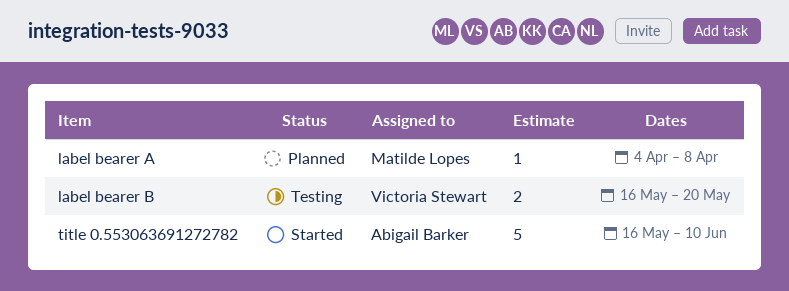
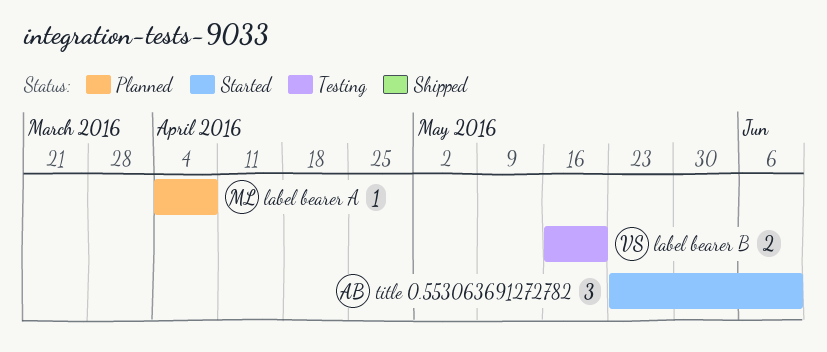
title 0.553063691272782, estimate: 5 -> 3
title 0.553063691272782, start: May 16 -> May 23

